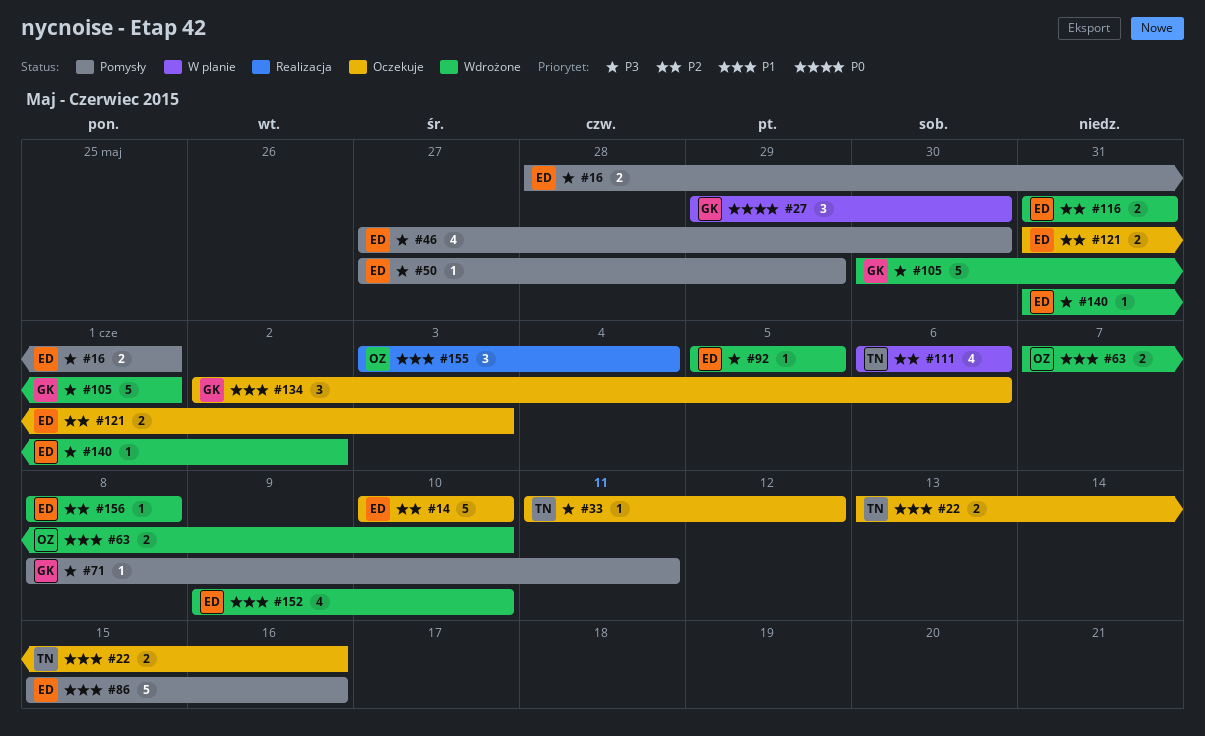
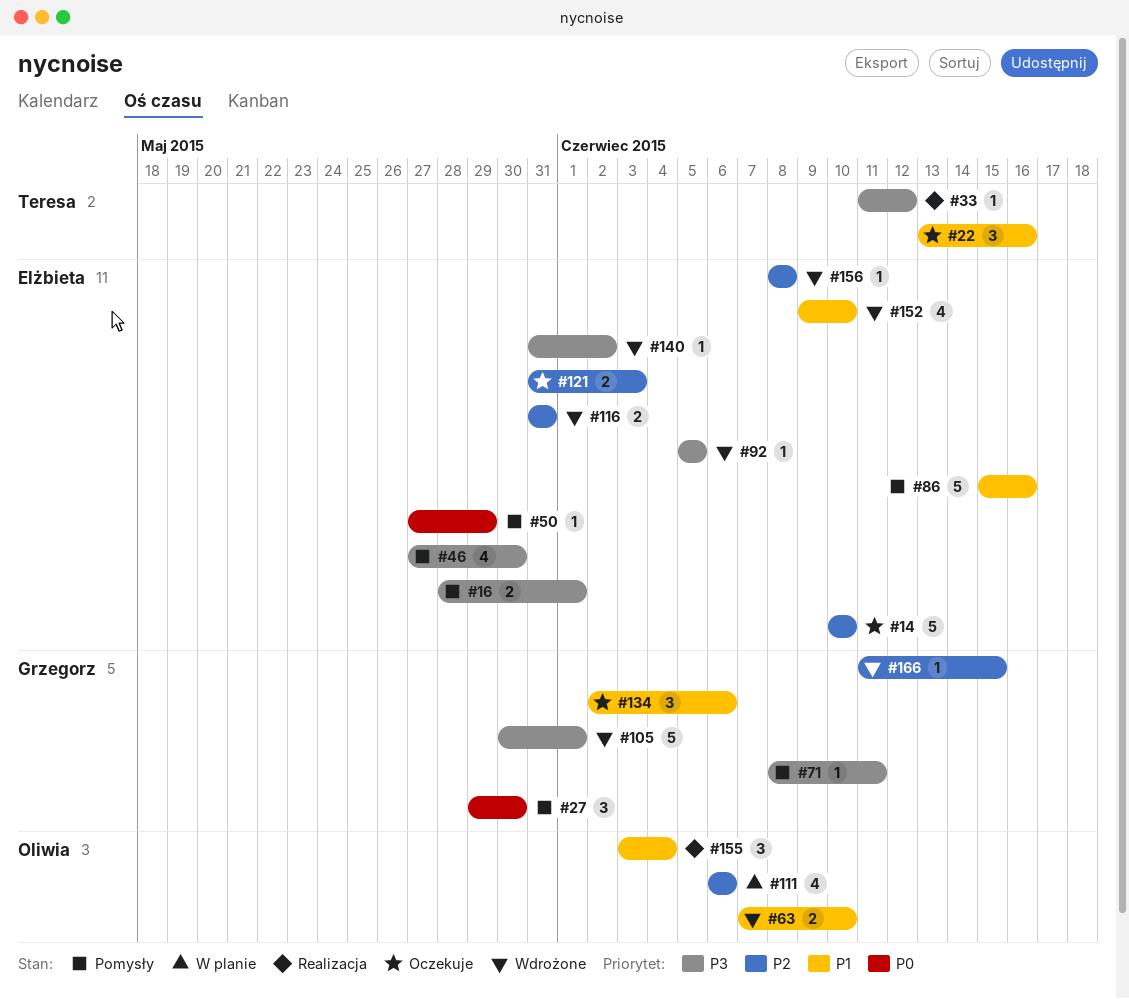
#22, estimate: 2 -> 3
#27, status: W planie -> Pomysły
#33, status: Oczekuje -> Realizacja
#50, priority: P3 -> P0
#111, owner: Teresa -> Oliwia
#166: none -> present

